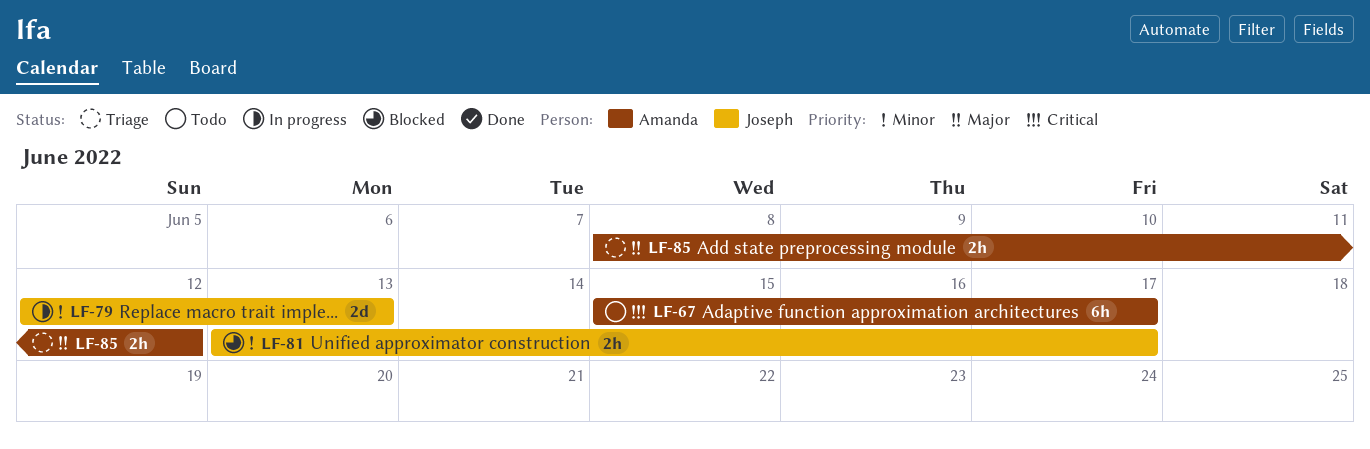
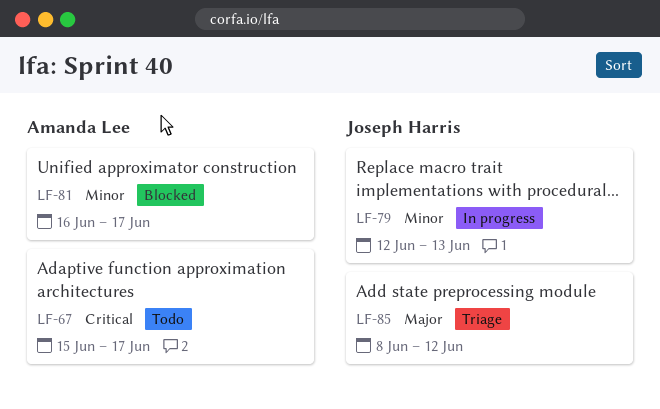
LF-81, owner: Joseph Harris -> Amanda Lee
LF-81, start: Jun 13 -> Jun 16
LF-85, owner: Amanda Lee -> Joseph Harris

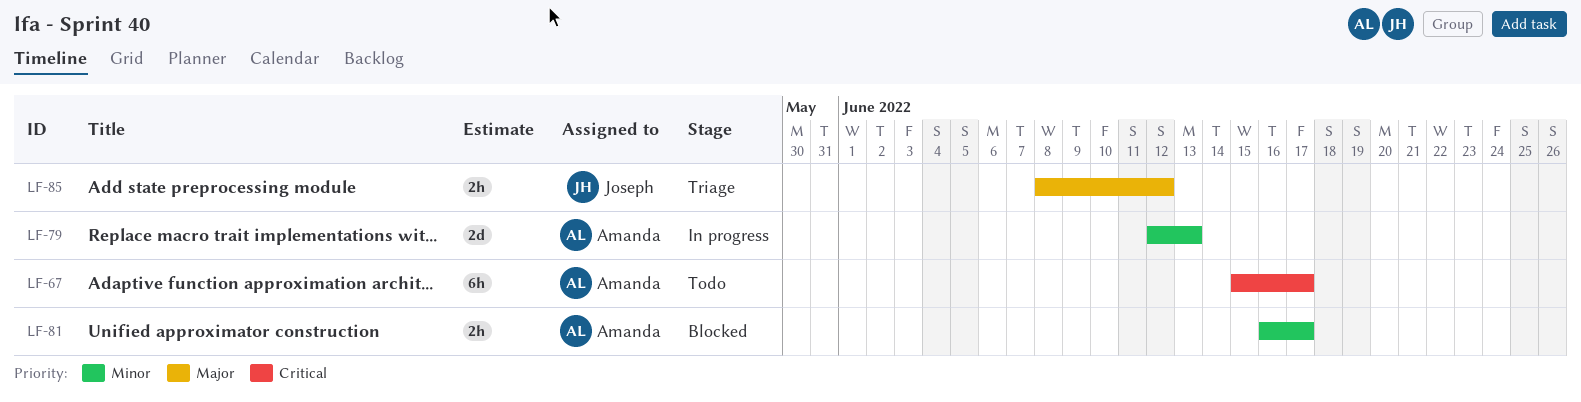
LF-79, owner: Joseph Harris -> Amanda Lee

